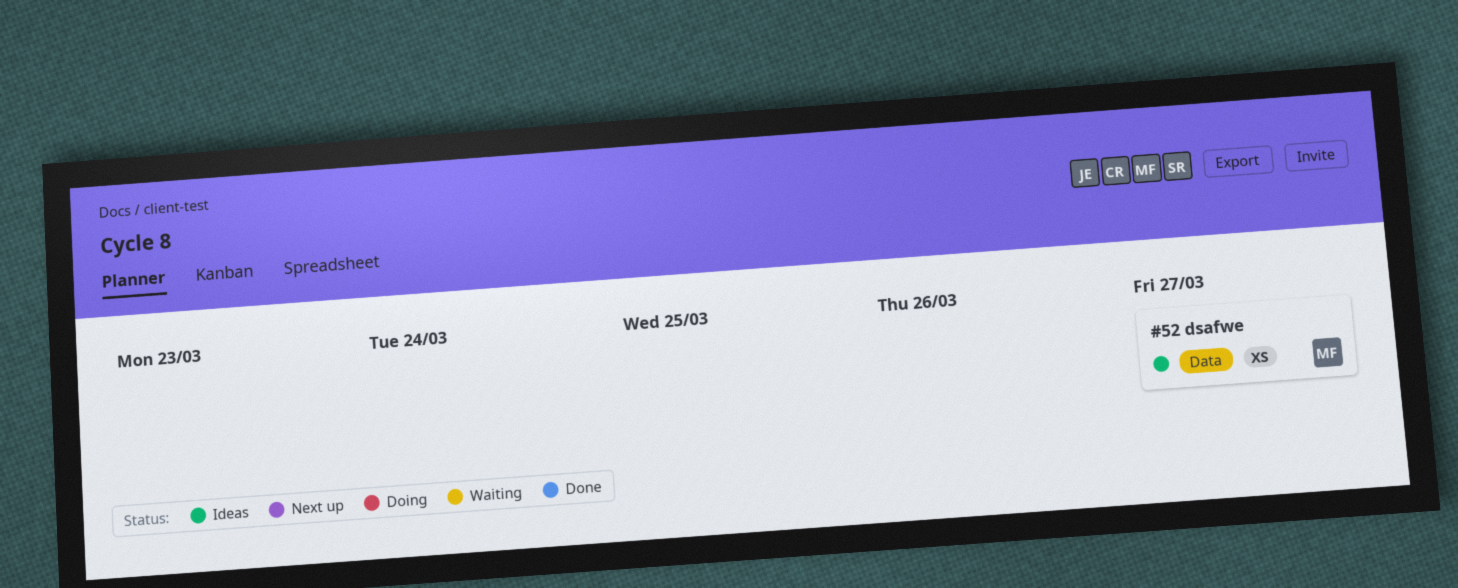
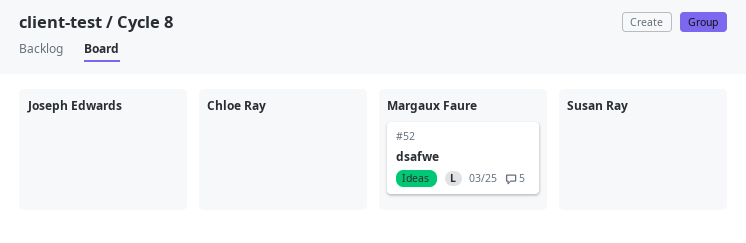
#52, estimate: XS -> L
#52, due: Mar 27 -> Mar 25

